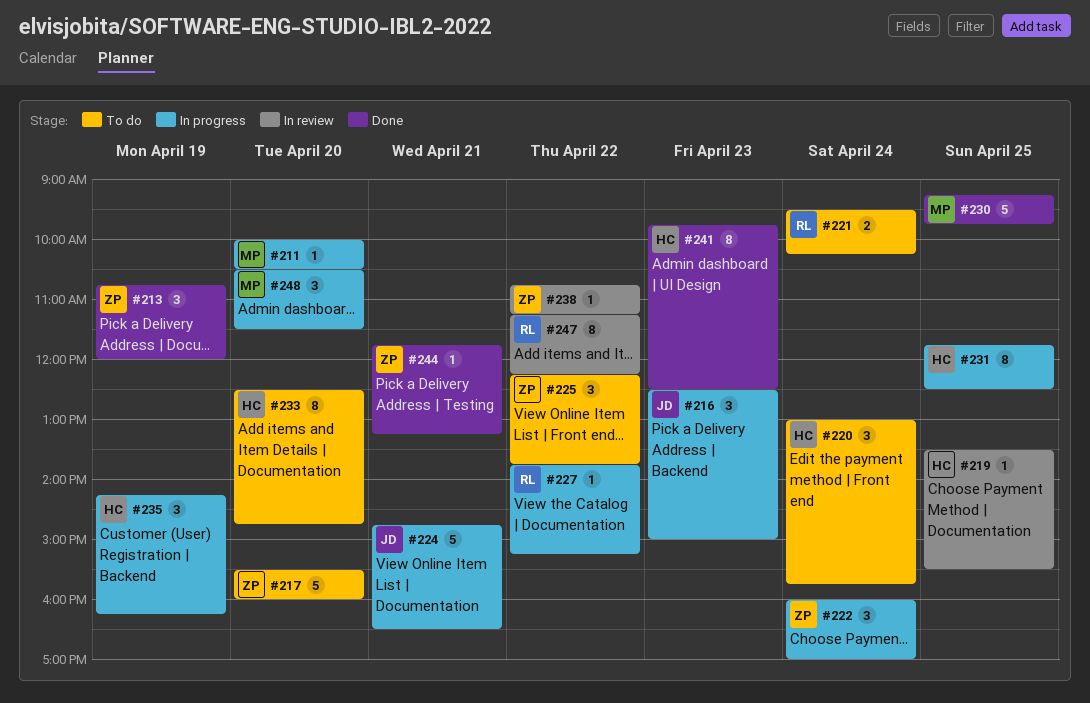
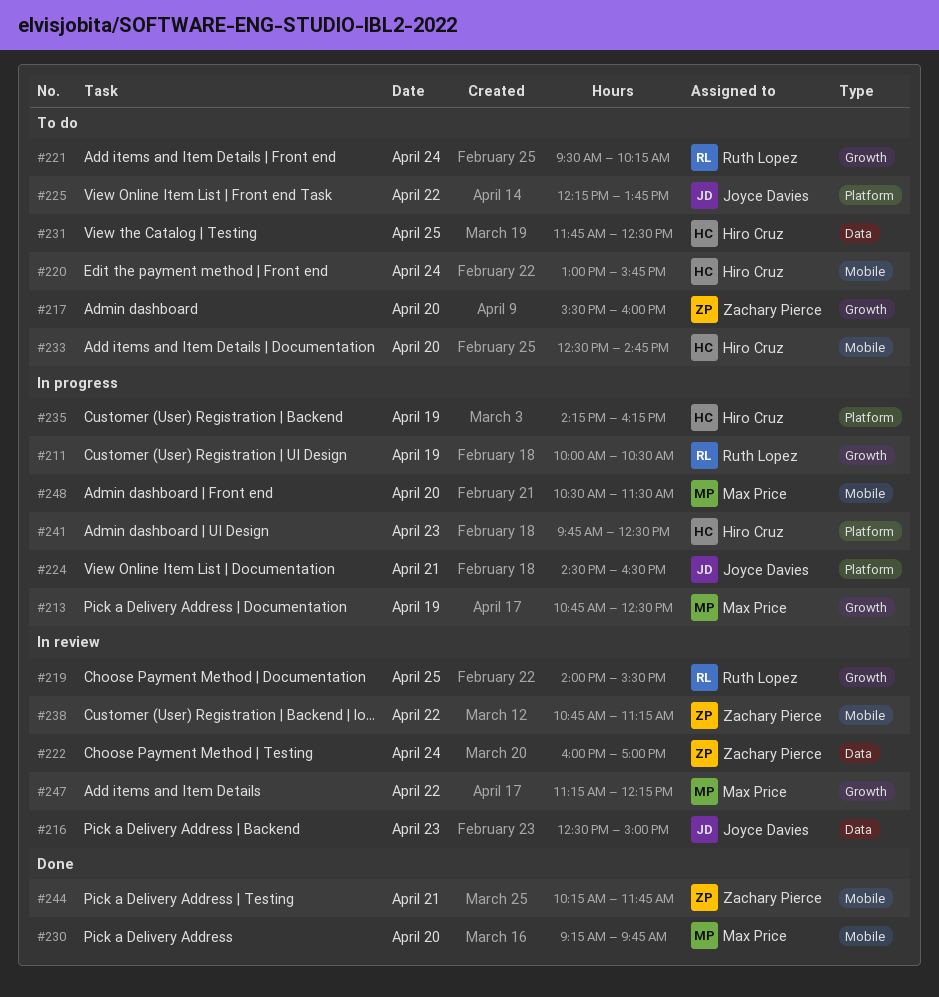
#211, owner: Max Price -> Ruth Lopez
#211, day: Apr 20 -> Apr 19
#213, status: Done -> In progress
#213, owner: Zachary Pierce -> Max Price
#213, ends: 12:00 -> 12:30
#216, status: In progress -> In review
#219, owner: Hiro Cruz -> Ruth Lopez
#219, begins: 13:30 -> 14:00
#222, status: In progress -> In review
#224, begins: 14:45 -> 14:30
#225, owner: Zachary Pierce -> Joyce Davies
#227: present -> none
#230, day: Apr 25 -> Apr 20
#231, status: In progress -> To do
#241, status: Done -> In progress
#244, begins: 11:45 -> 10:15
#244, ends: 13:15 -> 11:45
#247, owner: Ruth Lopez -> Max Price

